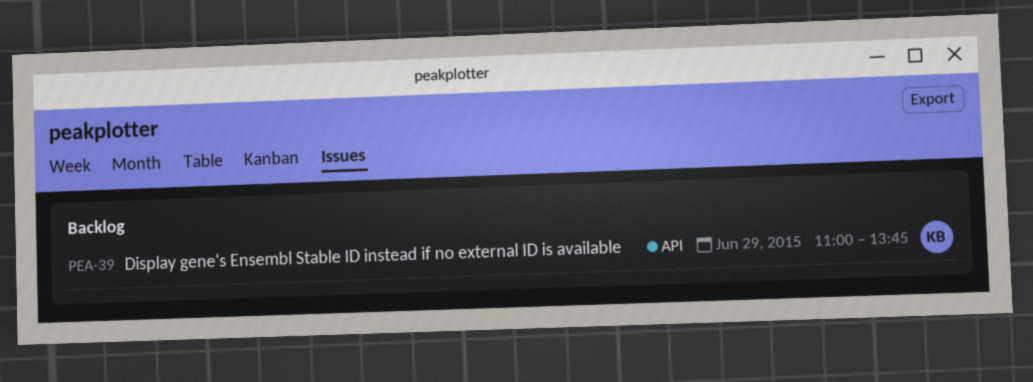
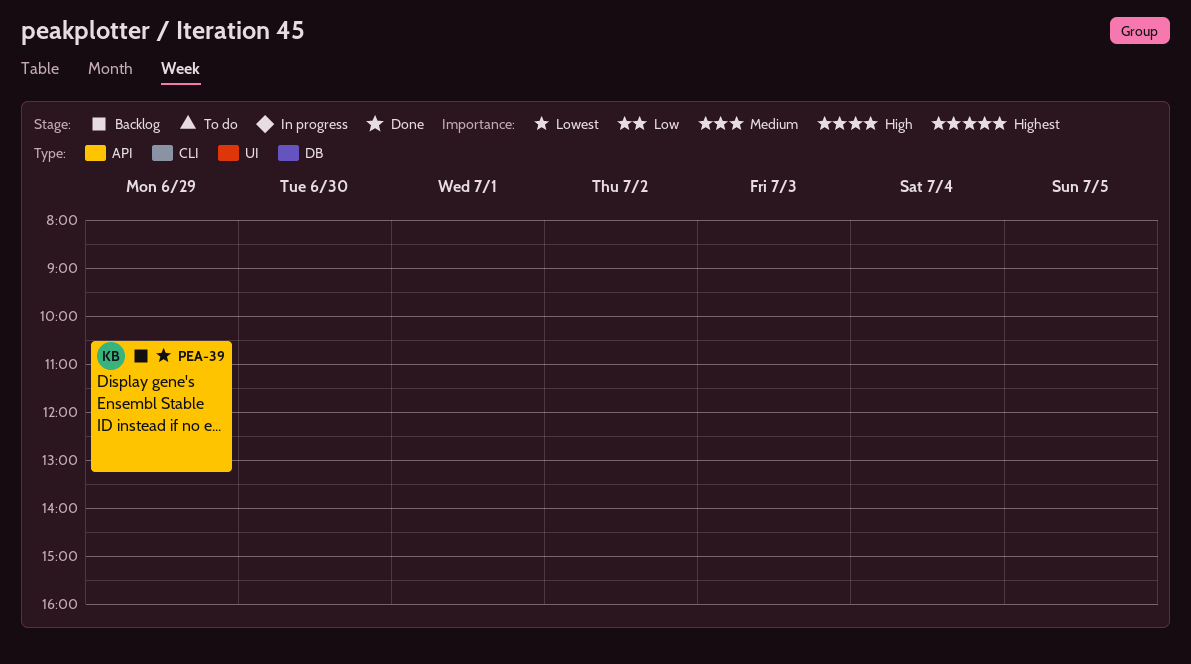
PEA-39, begins: 11:00 -> 10:30
PEA-39, ends: 13:45 -> 13:15

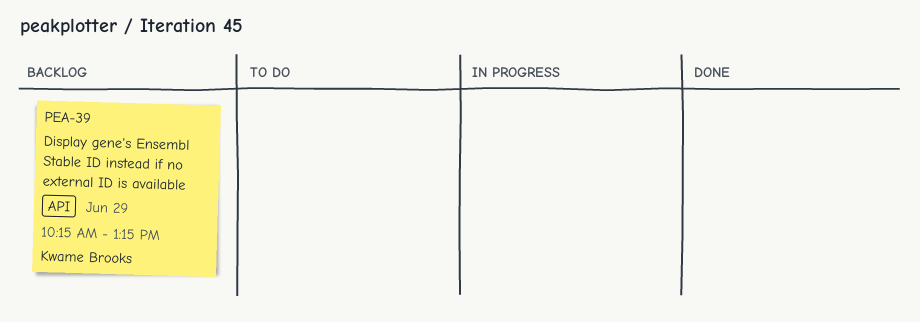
PEA-39, begins: 10:30 -> 10:15

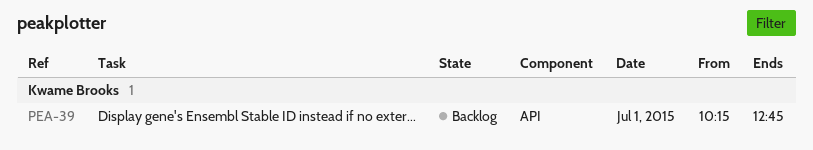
PEA-39, day: Jun 29 -> Jul 1
PEA-39, ends: 13:15 -> 12:45

